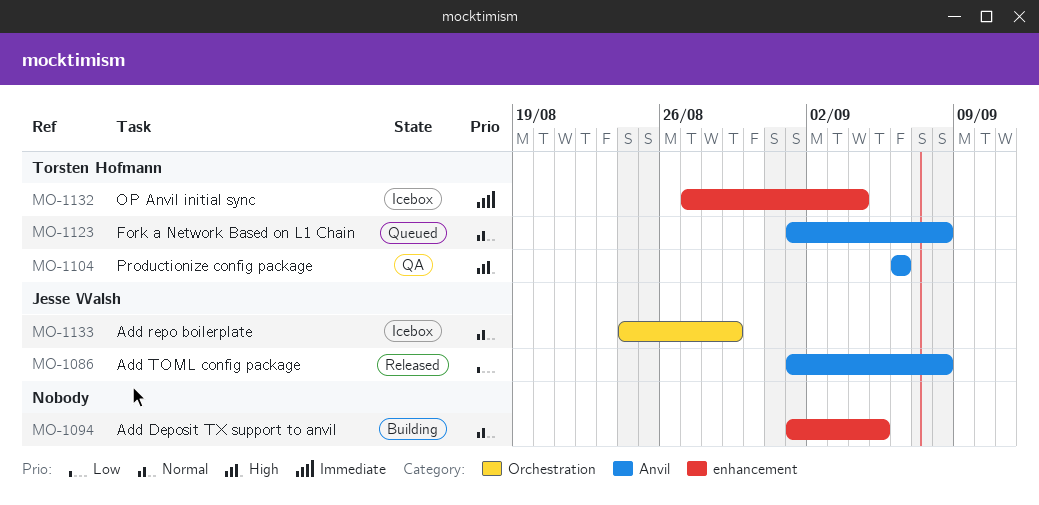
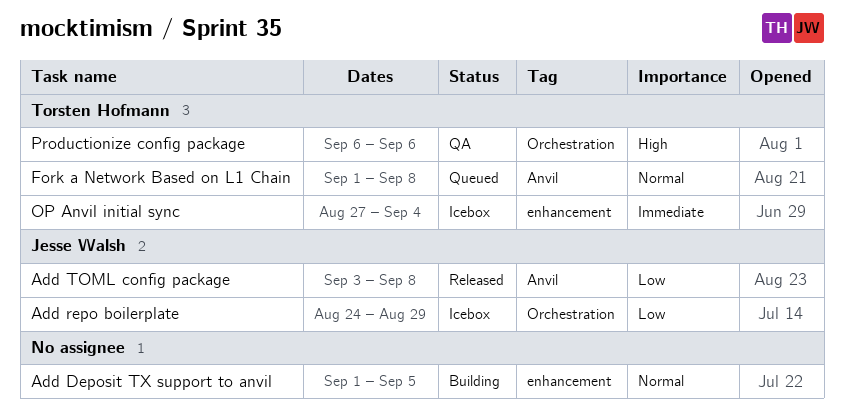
Add repo boilerplate, priority: Normal -> Low
Add TOML config package, start: Sep 1 -> Sep 3
Productionize config package, label: Anvil -> Orchestration

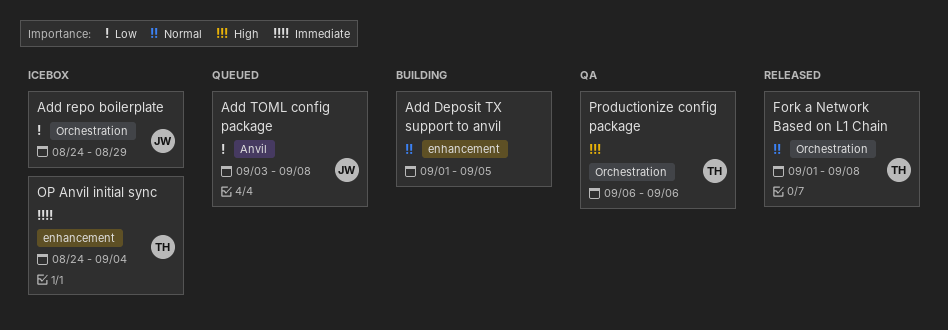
Add TOML config package, status: Released -> Queued
Fork a Network Based on L1 Chain, status: Queued -> Released
Fork a Network Based on L1 Chain, label: Anvil -> Orchestration
OP Anvil initial sync, start: Aug 27 -> Aug 24

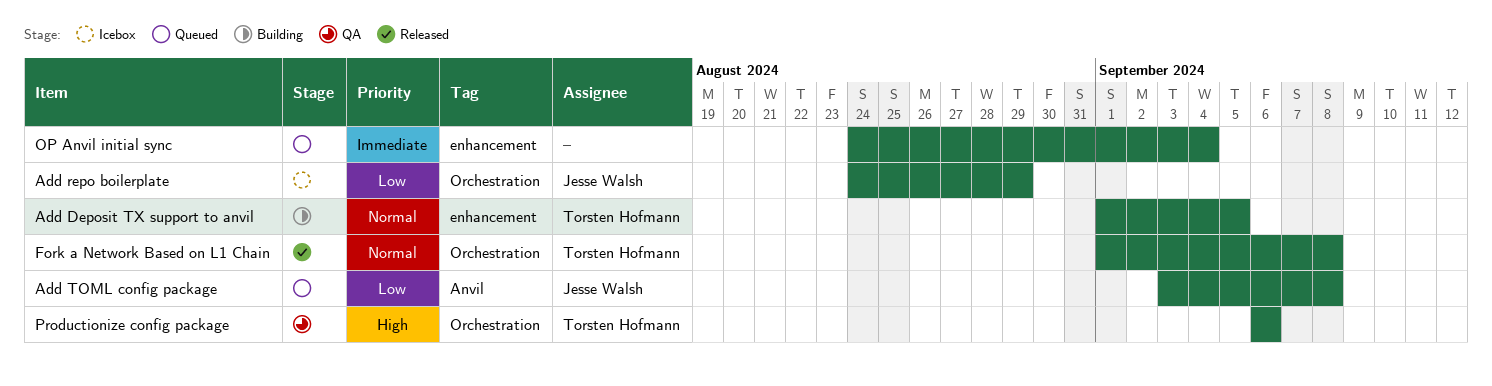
Add Deposit TX support to anvil, owner: none -> Torsten Hofmann
OP Anvil initial sync, status: Icebox -> Queued
OP Anvil initial sync, owner: Torsten Hofmann -> none

